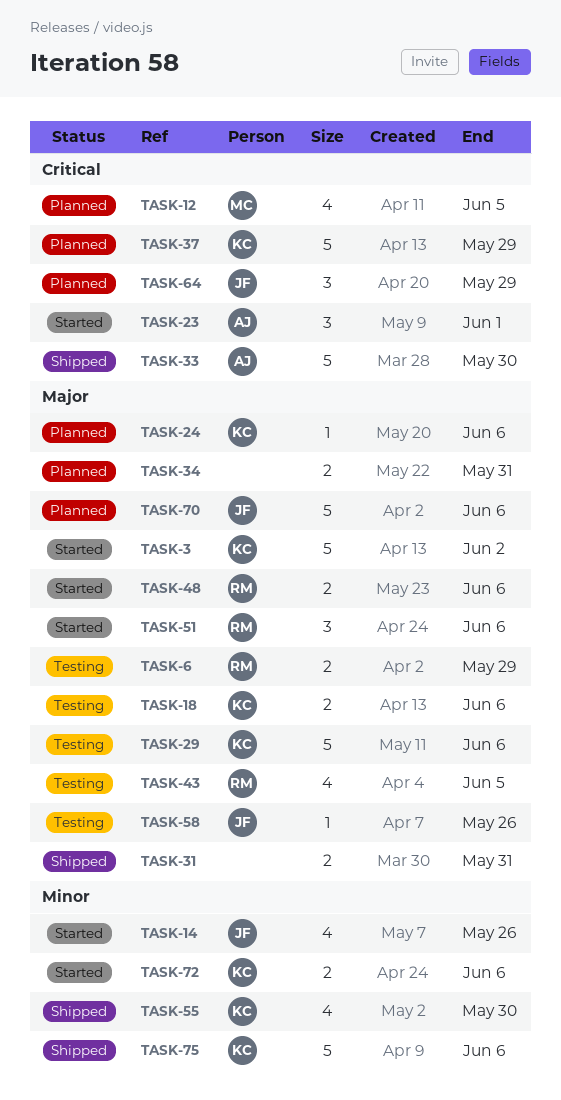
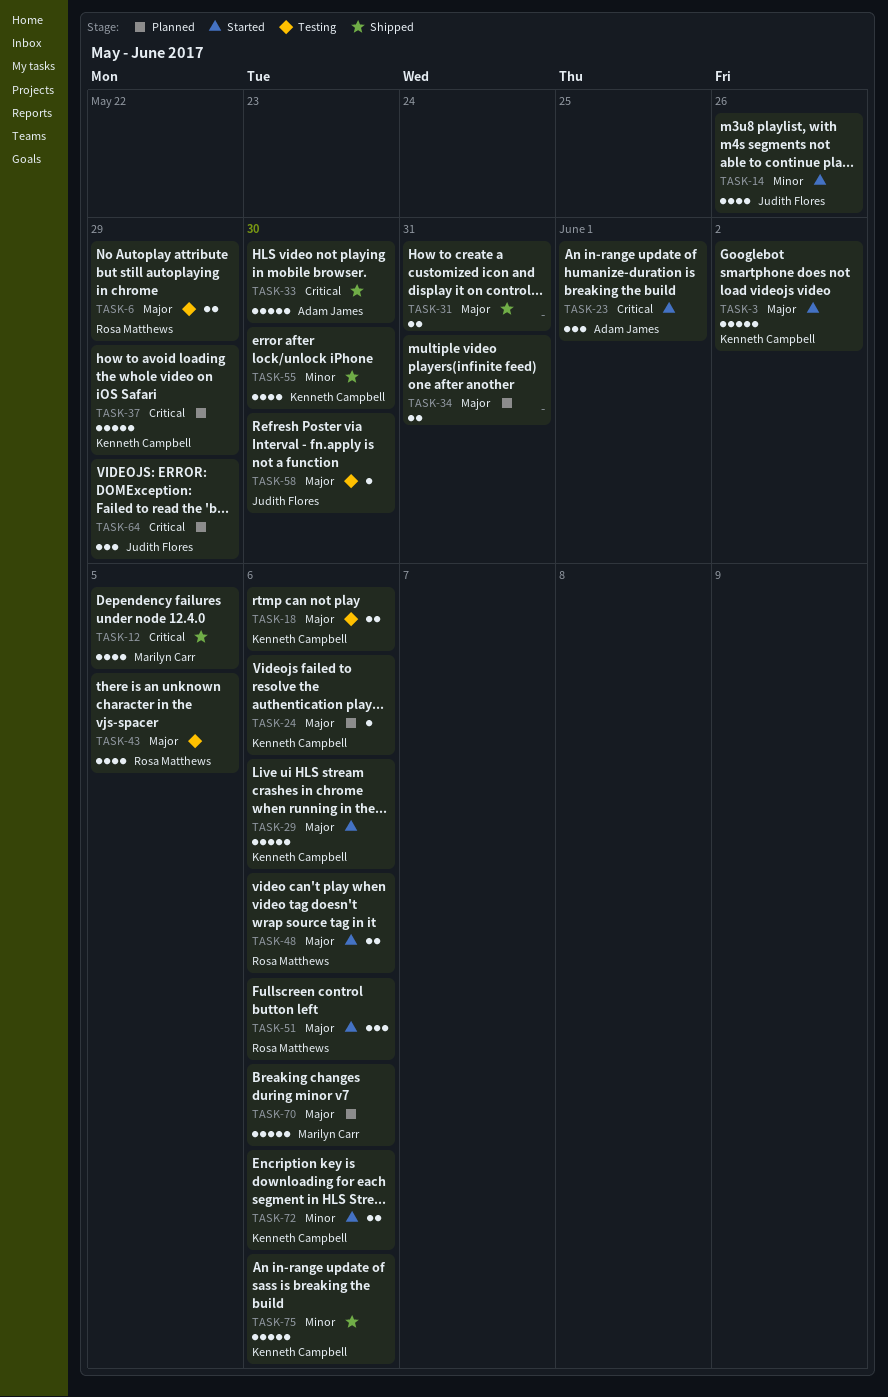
TASK-12, status: Planned -> Shipped
TASK-29, status: Testing -> Started
TASK-58, due: May 26 -> May 30
TASK-70, owner: Judith Flores -> Marilyn Carr

